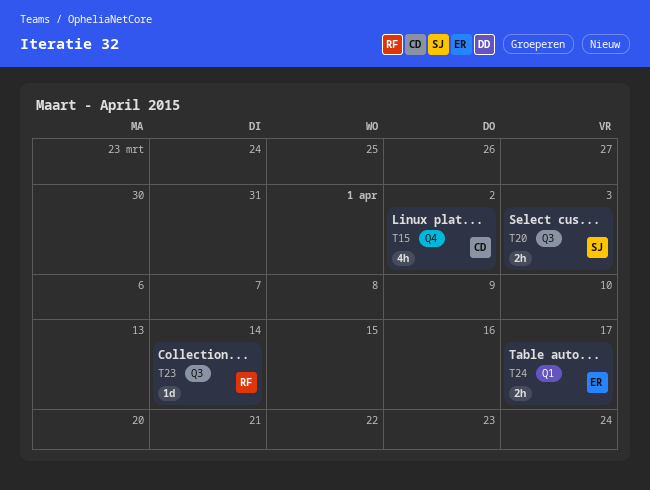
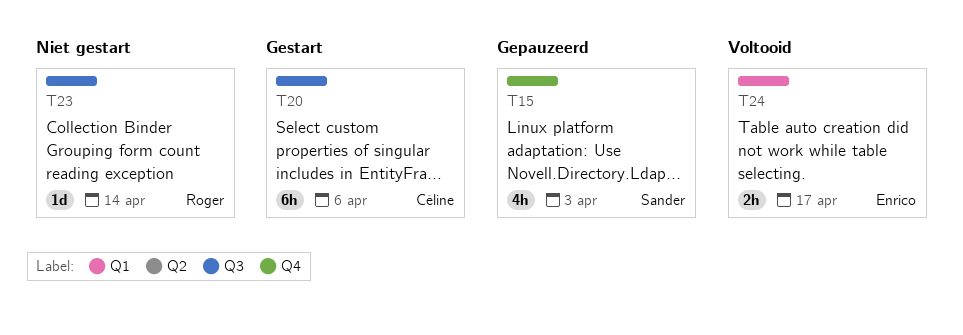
T15, owner: Céline -> Sander
T15, due: Apr 2 -> Apr 3
T20, owner: Sander -> Céline
T20, estimate: 2h -> 6h
T20, due: Apr 3 -> Apr 6

